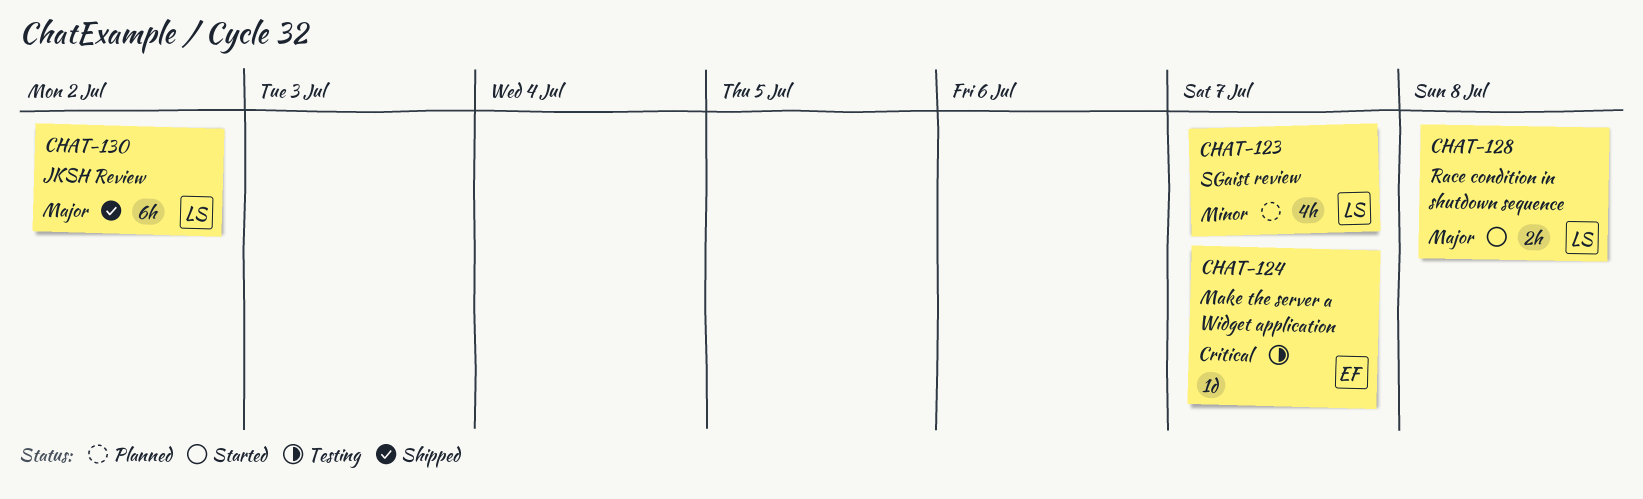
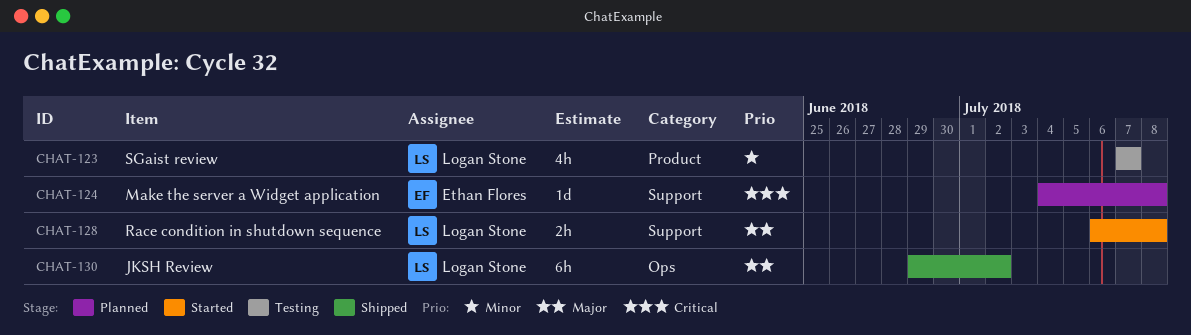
CHAT-123, status: Planned -> Testing
CHAT-124, status: Testing -> Planned
CHAT-124, due: Jul 7 -> Jul 8

